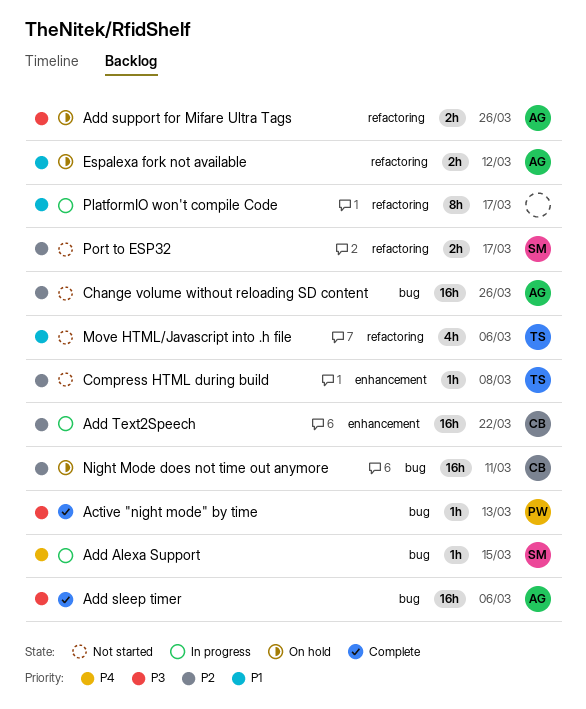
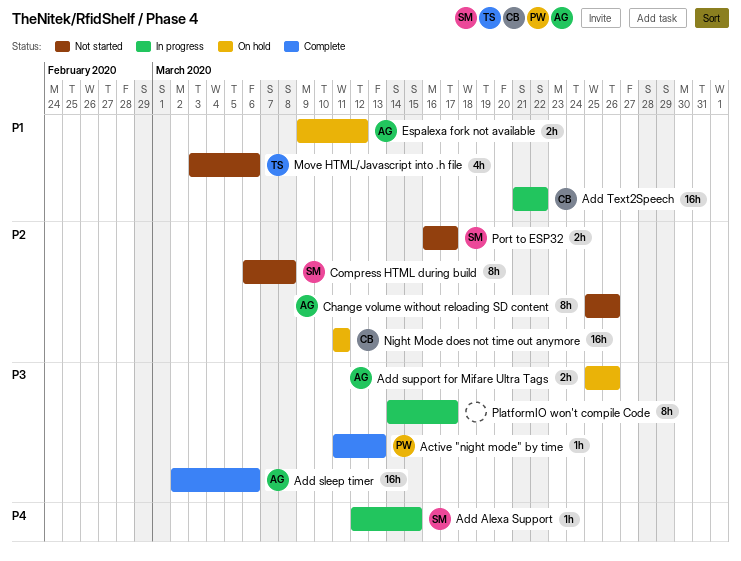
Add Text2Speech, priority: P2 -> P1
Change volume without reloading SD content, estimate: 16h -> 8h
Compress HTML during build, owner: TS -> SM
Compress HTML during build, estimate: 1h -> 8h
PlatformIO won't compile Code, priority: P1 -> P3

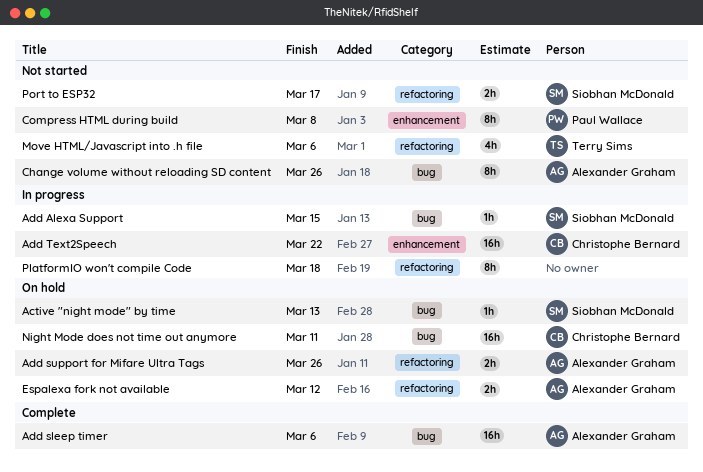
Active "night mode" by time, status: Complete -> On hold
Active "night mode" by time, owner: Paul Wallace -> Siobhan McDonald
Compress HTML during build, owner: Siobhan McDonald -> Paul Wallace
PlatformIO won't compile Code, due: Mar 17 -> Mar 18

